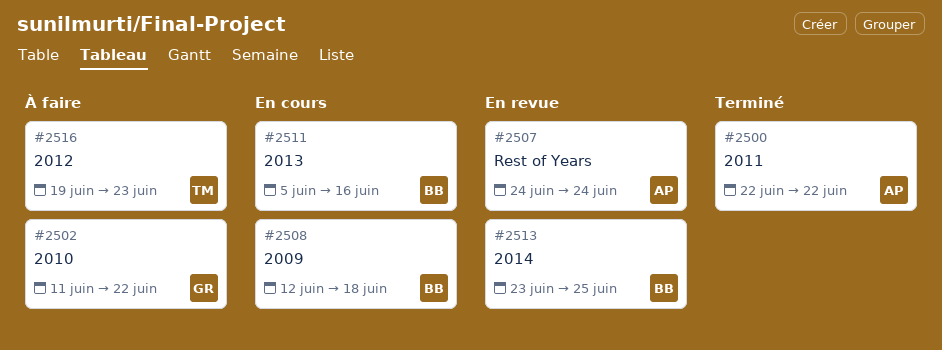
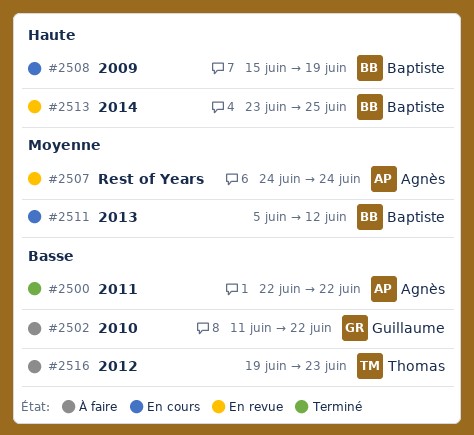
#2508, start: Jun 12 -> Jun 15
#2508, due: Jun 18 -> Jun 19
#2511, due: Jun 16 -> Jun 12

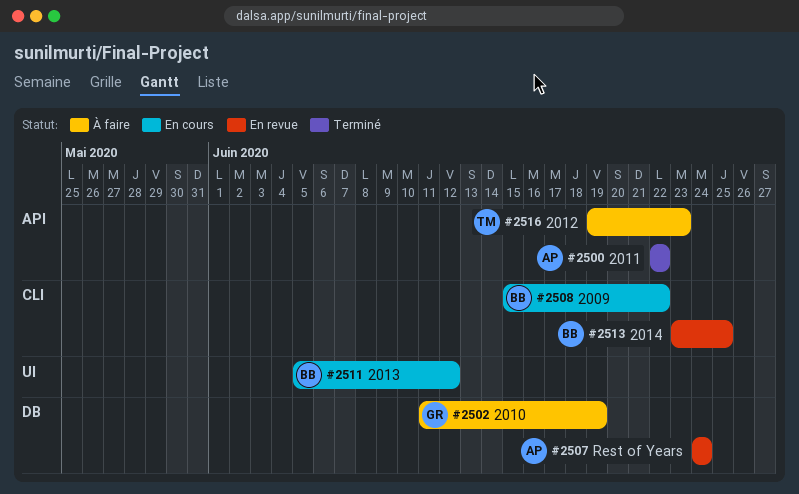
#2502, due: Jun 22 -> Jun 19
#2508, due: Jun 19 -> Jun 22

